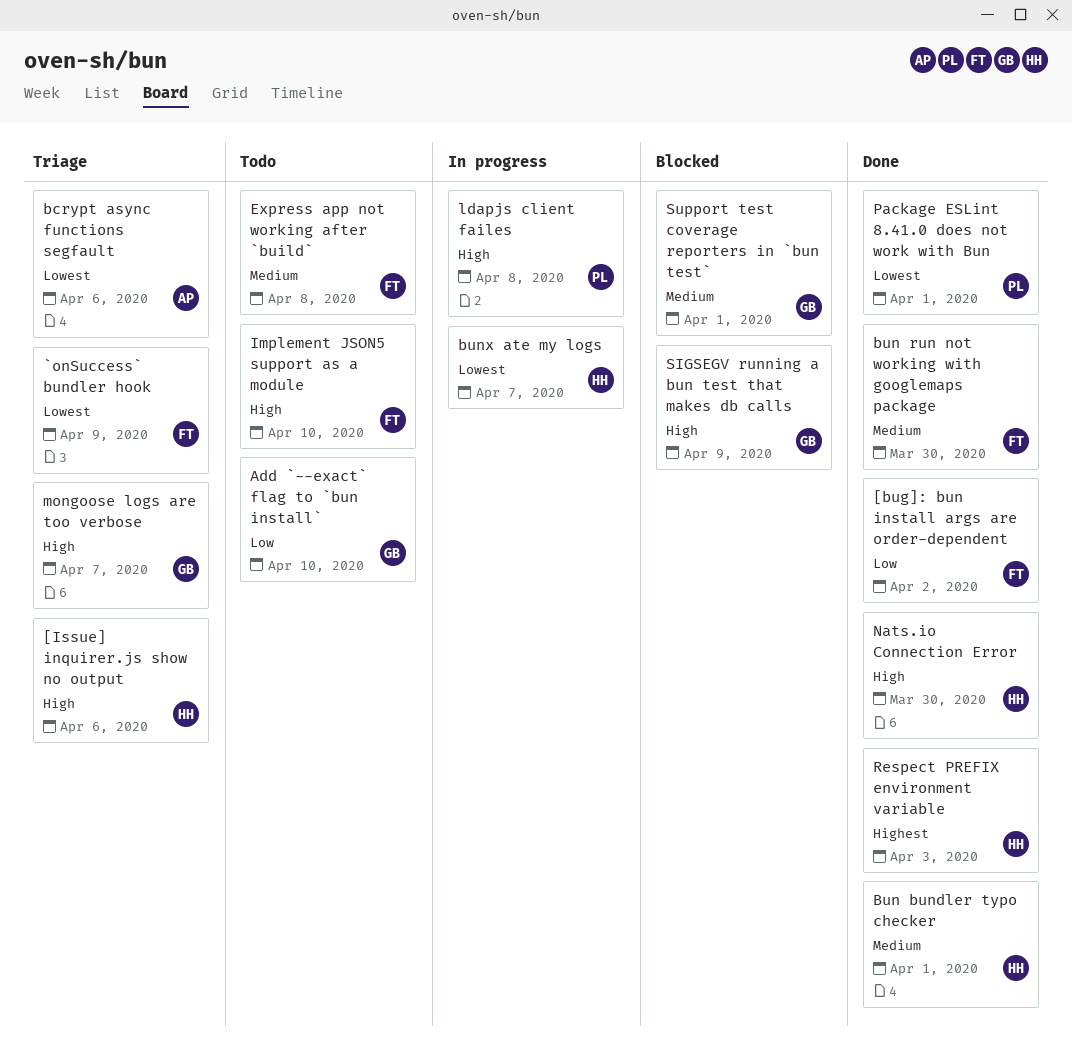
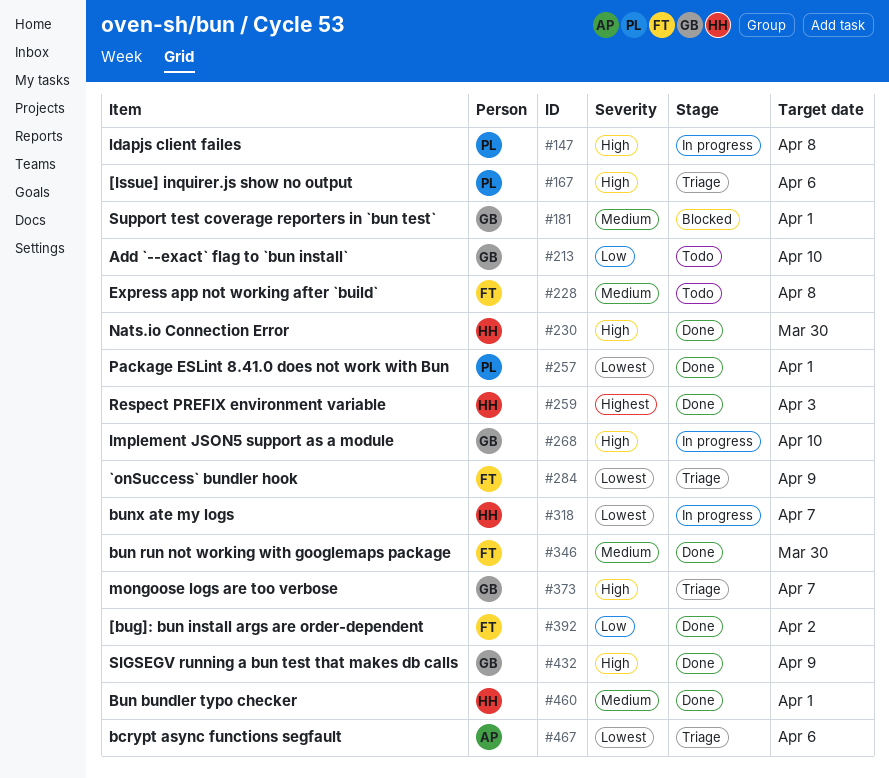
[Issue] inquirer.js show no output, owner: HH -> PL
Implement JSON5 support as a module, status: Todo -> In progress
Implement JSON5 support as a module, owner: FT -> GB
SIGSEGV running a bun test that makes db calls, status: Blocked -> Done

